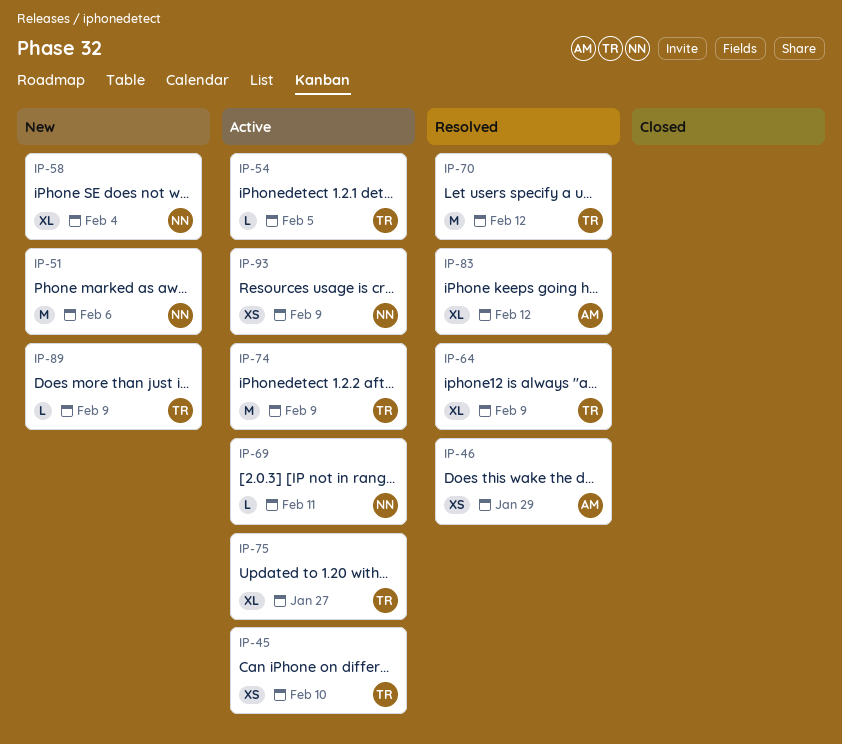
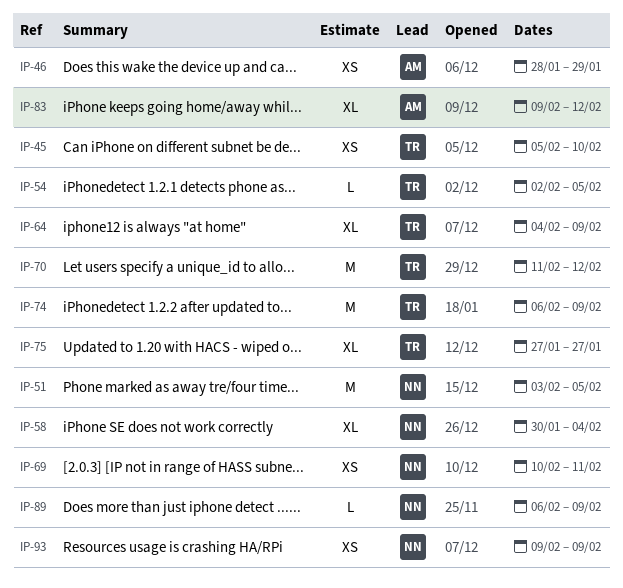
IP-51, due: Feb 6 -> Feb 5
IP-69, estimate: L -> XS
IP-89, owner: TR -> NN

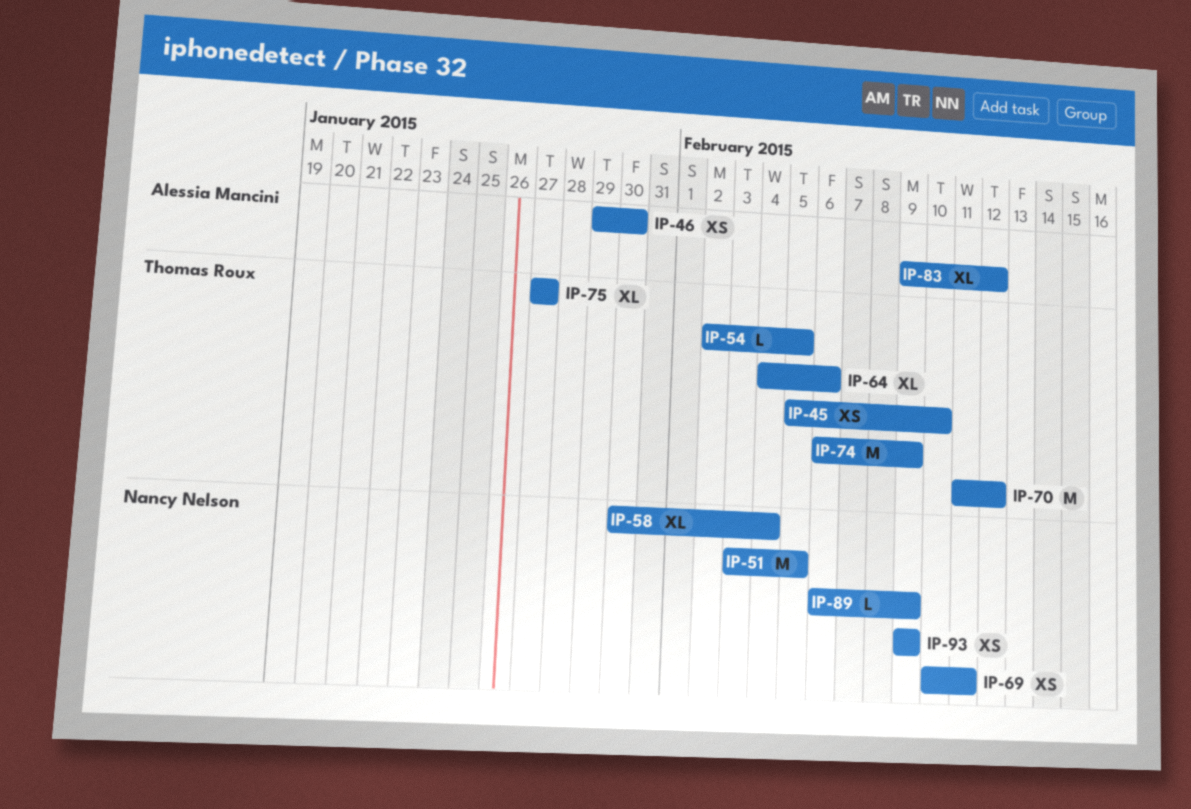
IP-46, start: Jan 28 -> Jan 29
IP-46, due: Jan 29 -> Jan 30
IP-64, due: Feb 9 -> Feb 6

